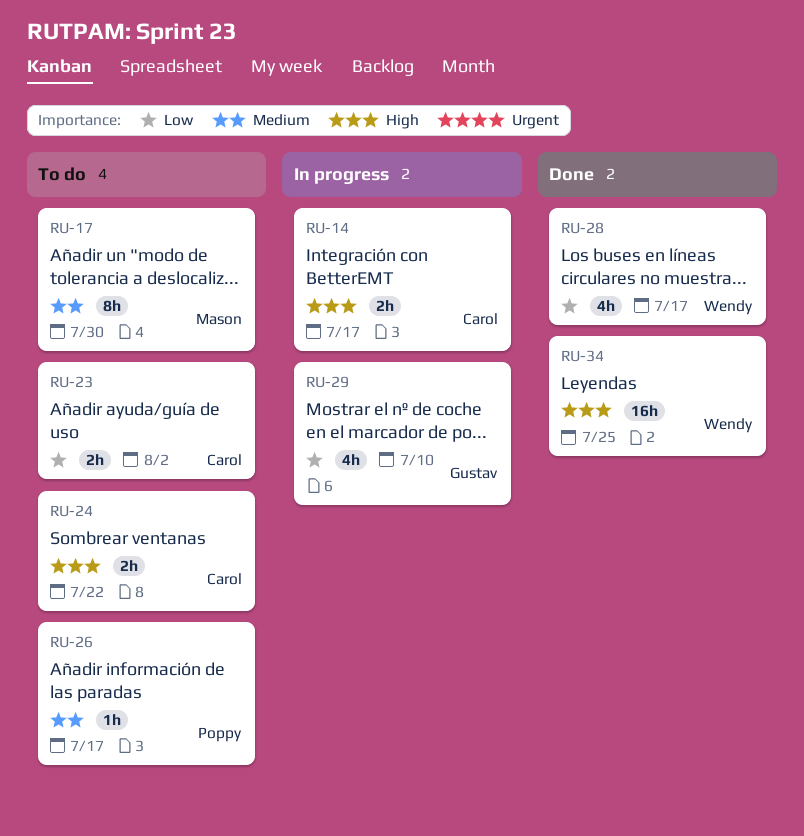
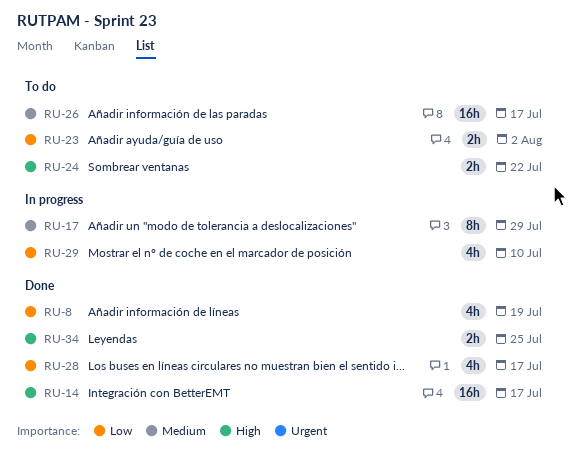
RU-8: none -> present
RU-14, status: In progress -> Done
RU-14, estimate: 2h -> 16h
RU-17, status: To do -> In progress
RU-17, due: Jul 30 -> Jul 29
RU-26, estimate: 1h -> 16h
RU-34, estimate: 16h -> 2h

